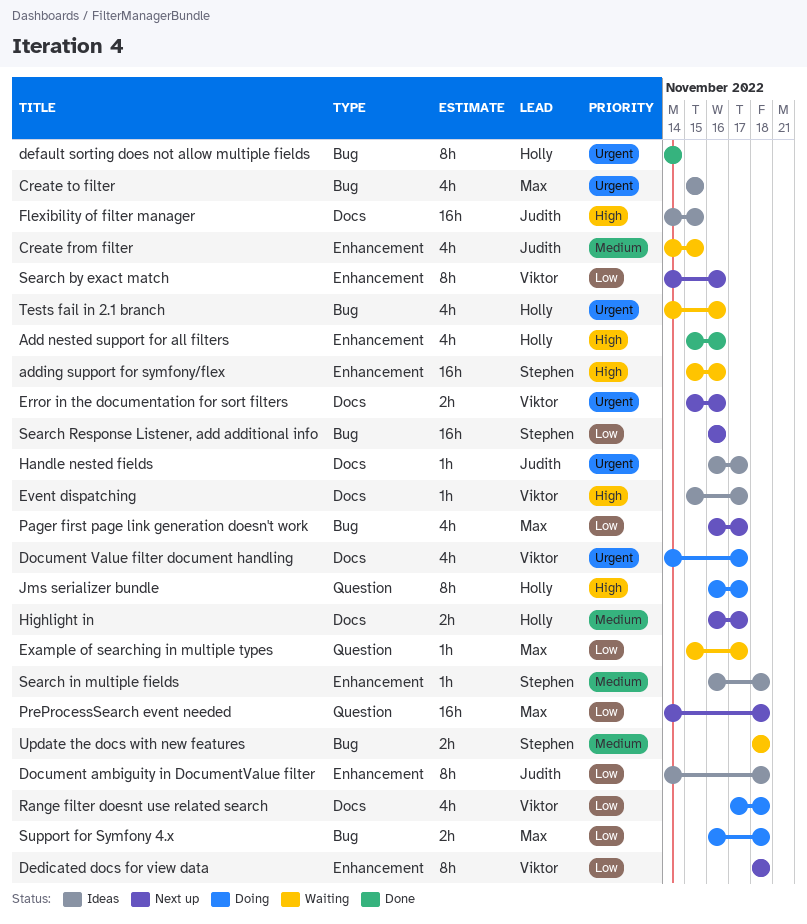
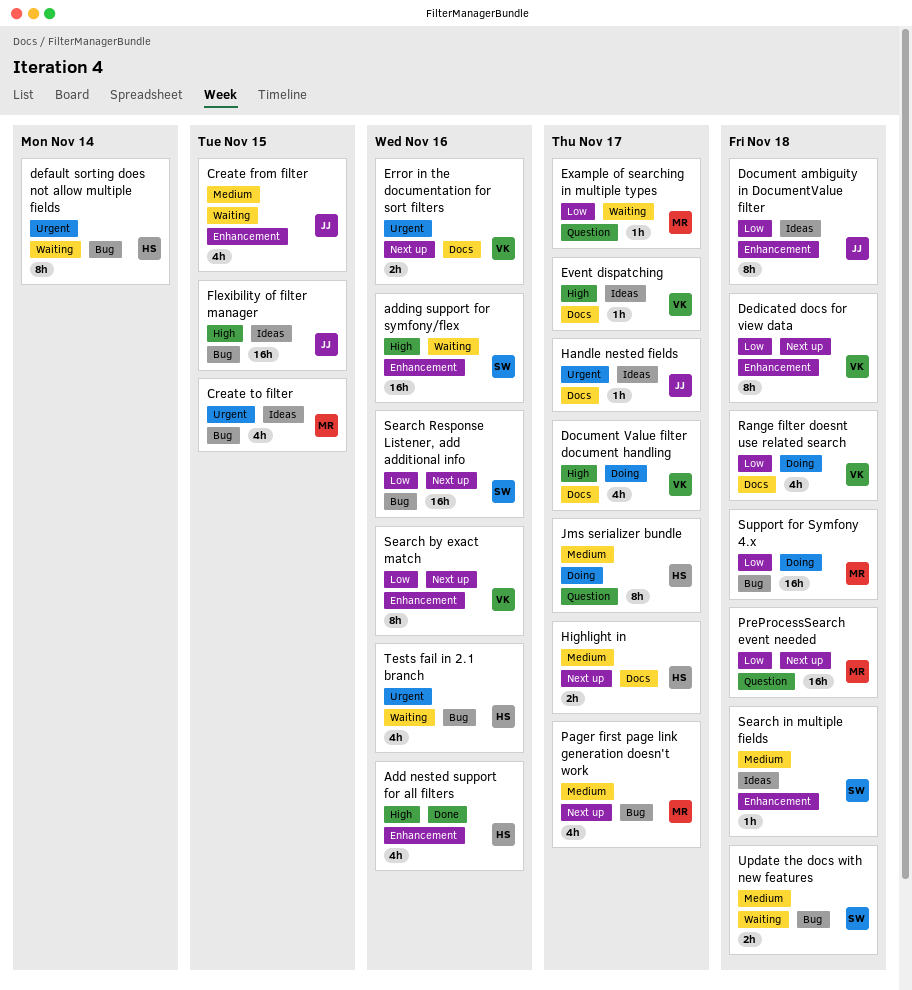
default sorting does not allow multiple fields, status: Done -> Waiting
Document Value filter document handling, priority: Urgent -> High
Flexibility of filter manager, label: Docs -> Bug
Jms serializer bundle, priority: High -> Medium
Pager first page link generation doesn't work, priority: Low -> Medium
Support for Symfony 4.x, estimate: 2h -> 16h

